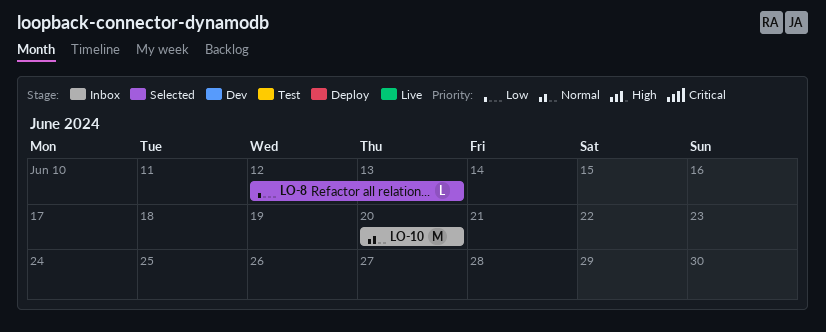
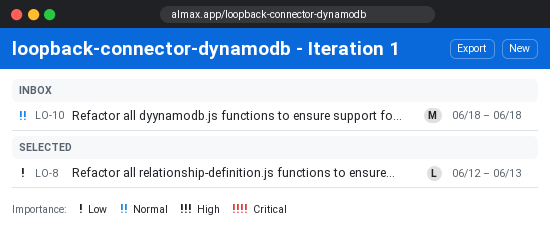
LO-10, start: Jun 20 -> Jun 18
LO-10, due: Jun 20 -> Jun 18

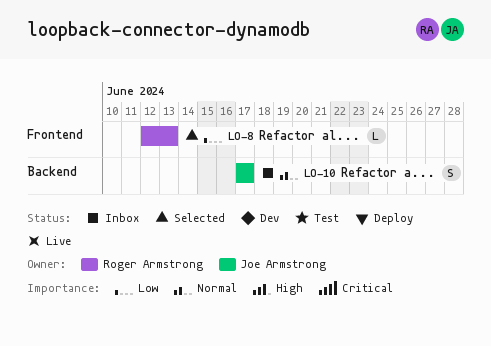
LO-10, estimate: M -> S
LO-10, start: Jun 18 -> Jun 17
LO-10, due: Jun 18 -> Jun 17

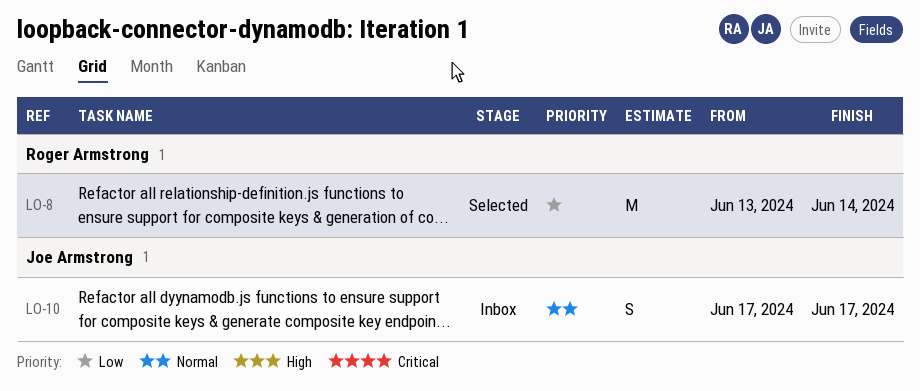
LO-8, estimate: L -> M
LO-8, start: Jun 12 -> Jun 13
LO-8, due: Jun 13 -> Jun 14

